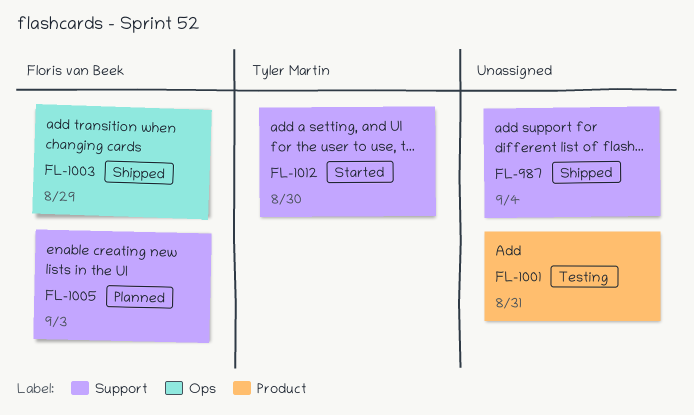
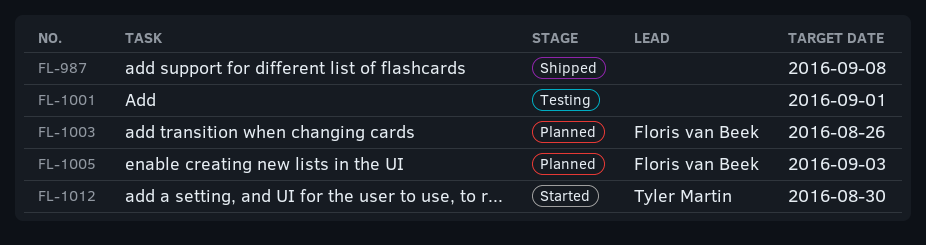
FL-987, due: Sep 4 -> Sep 8
FL-1001, due: Aug 31 -> Sep 1
FL-1003, status: Shipped -> Planned
FL-1003, due: Aug 29 -> Aug 26

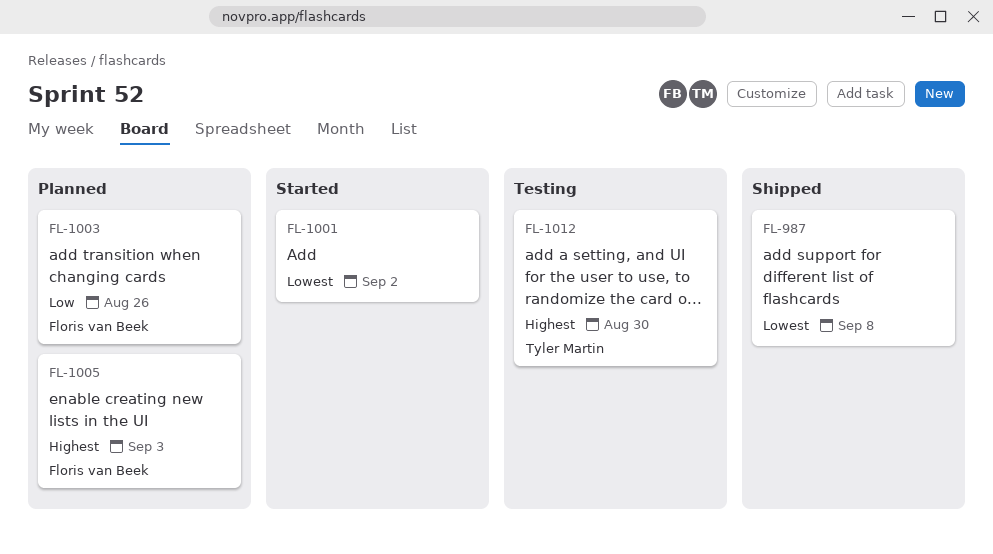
FL-1001, status: Testing -> Started
FL-1001, due: Sep 1 -> Sep 2
FL-1012, status: Started -> Testing

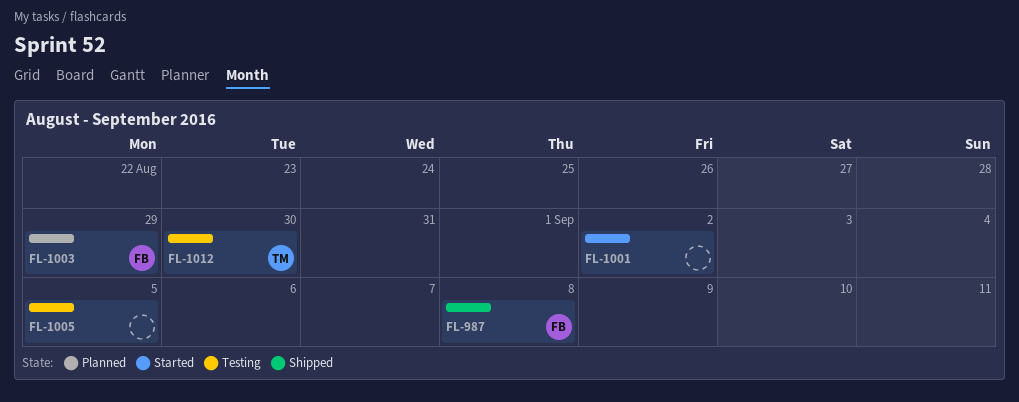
FL-987, owner: none -> Floris van Beek
FL-1003, due: Aug 26 -> Aug 29
FL-1005, status: Planned -> Testing
FL-1005, owner: Floris van Beek -> none
FL-1005, due: Sep 3 -> Sep 5

